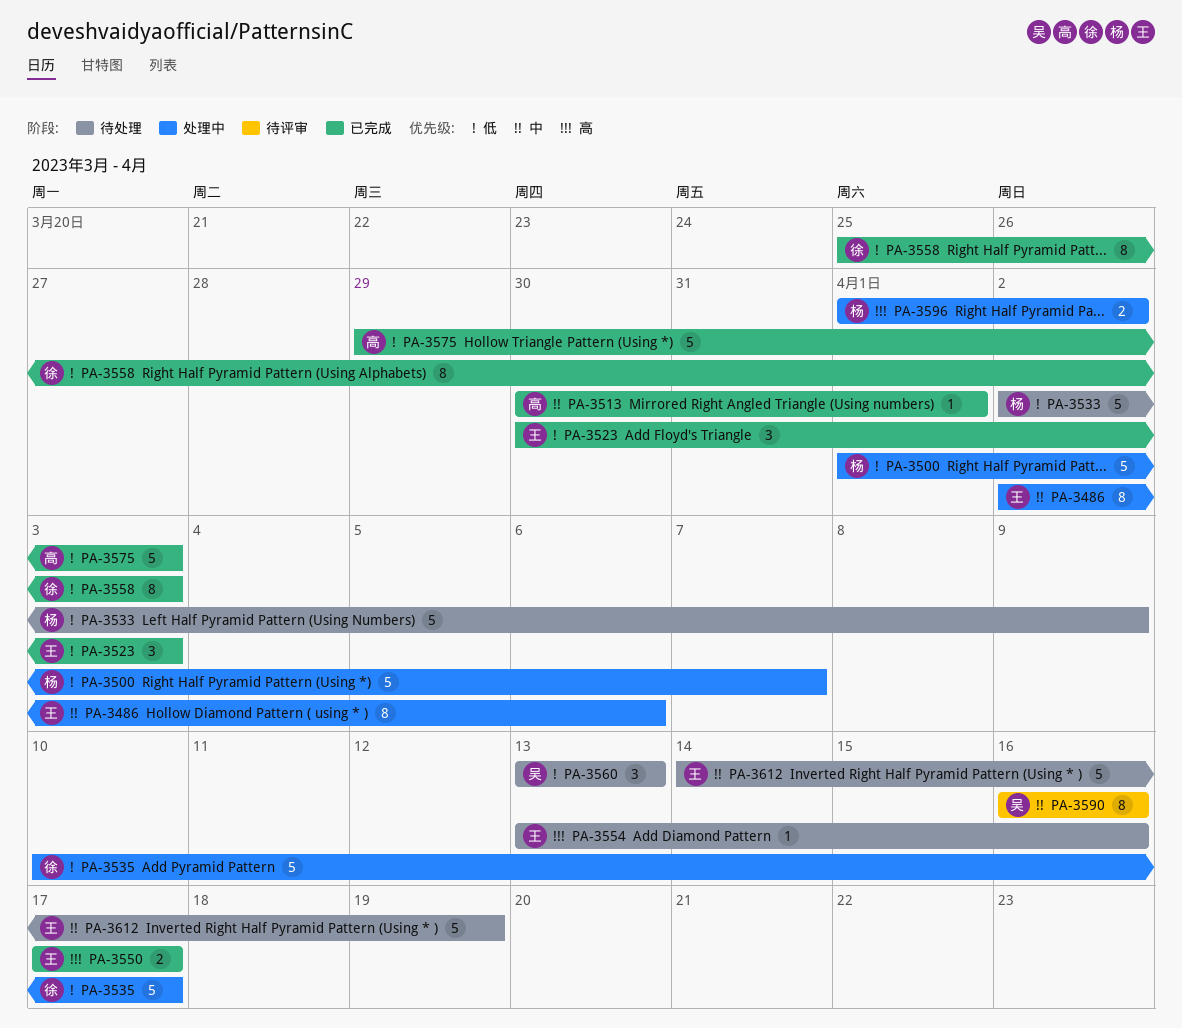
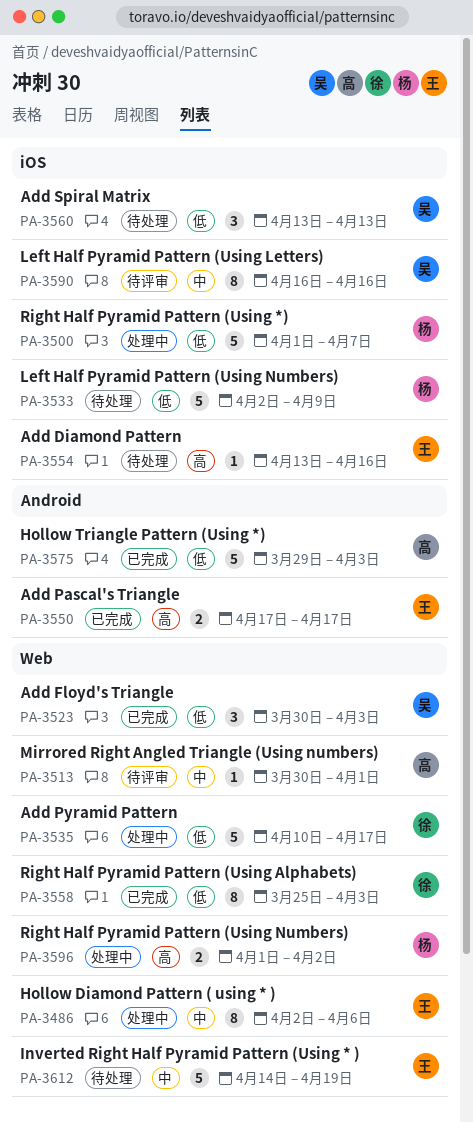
PA-3513, status: 已完成 -> 待评审
PA-3523, owner: 王 -> 吴

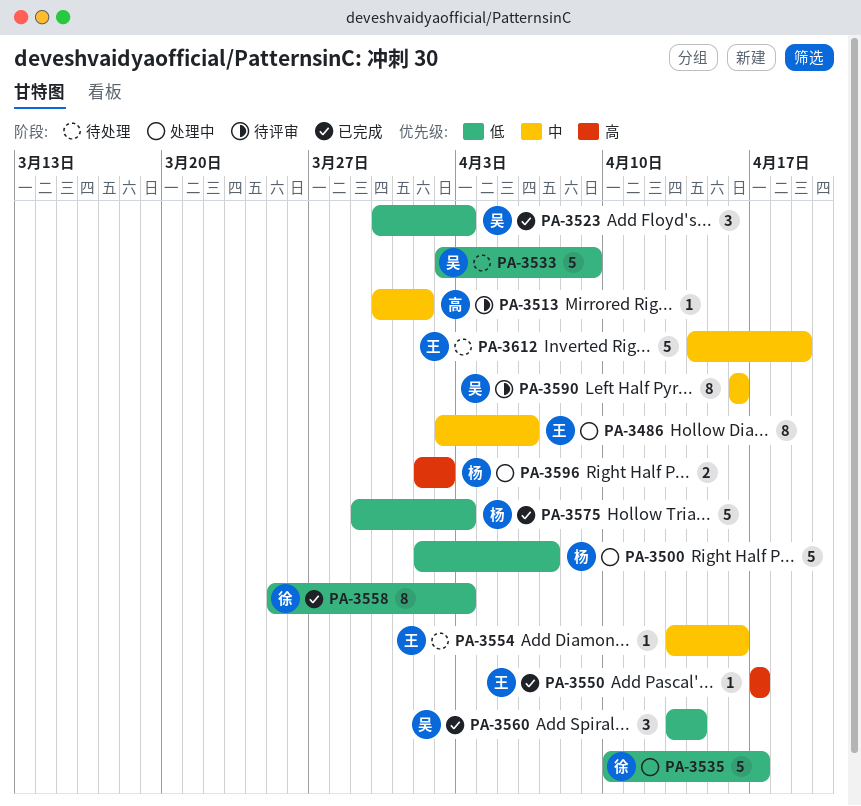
PA-3533, owner: 杨 -> 吴
PA-3550, estimate: 2 -> 1
PA-3554, priority: 高 -> 中
PA-3560, status: 待处理 -> 已完成
PA-3560, due: Apr 13 -> Apr 14
PA-3575, owner: 高 -> 杨

